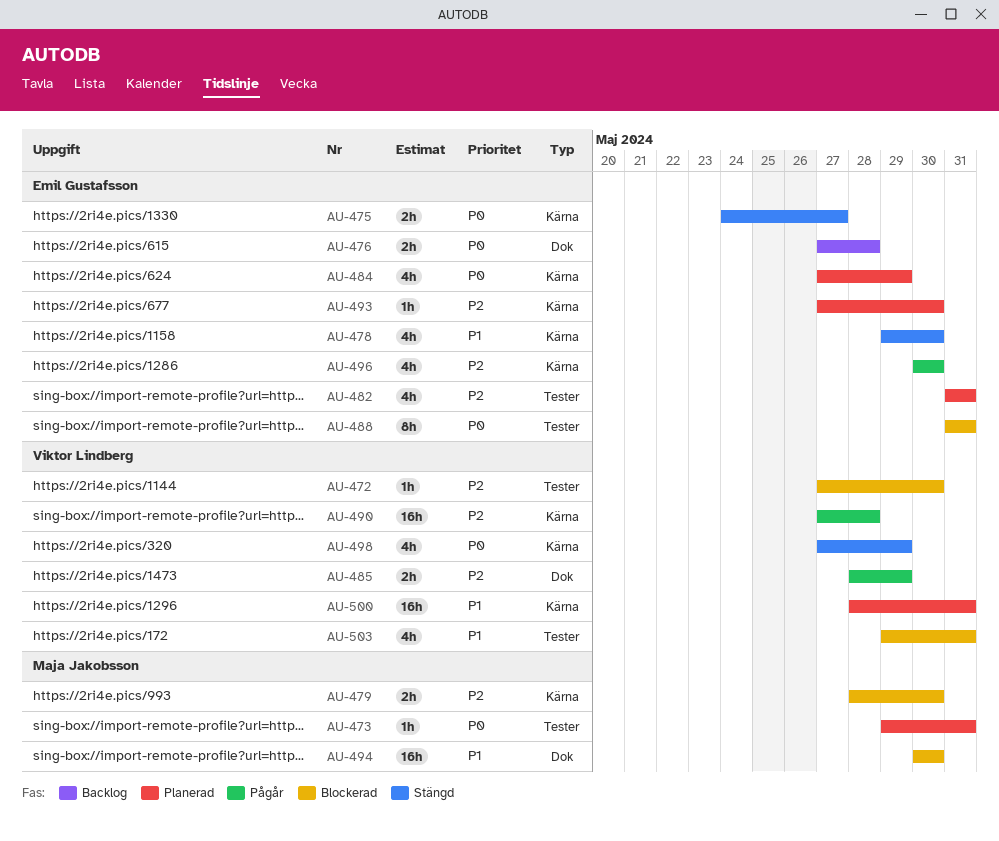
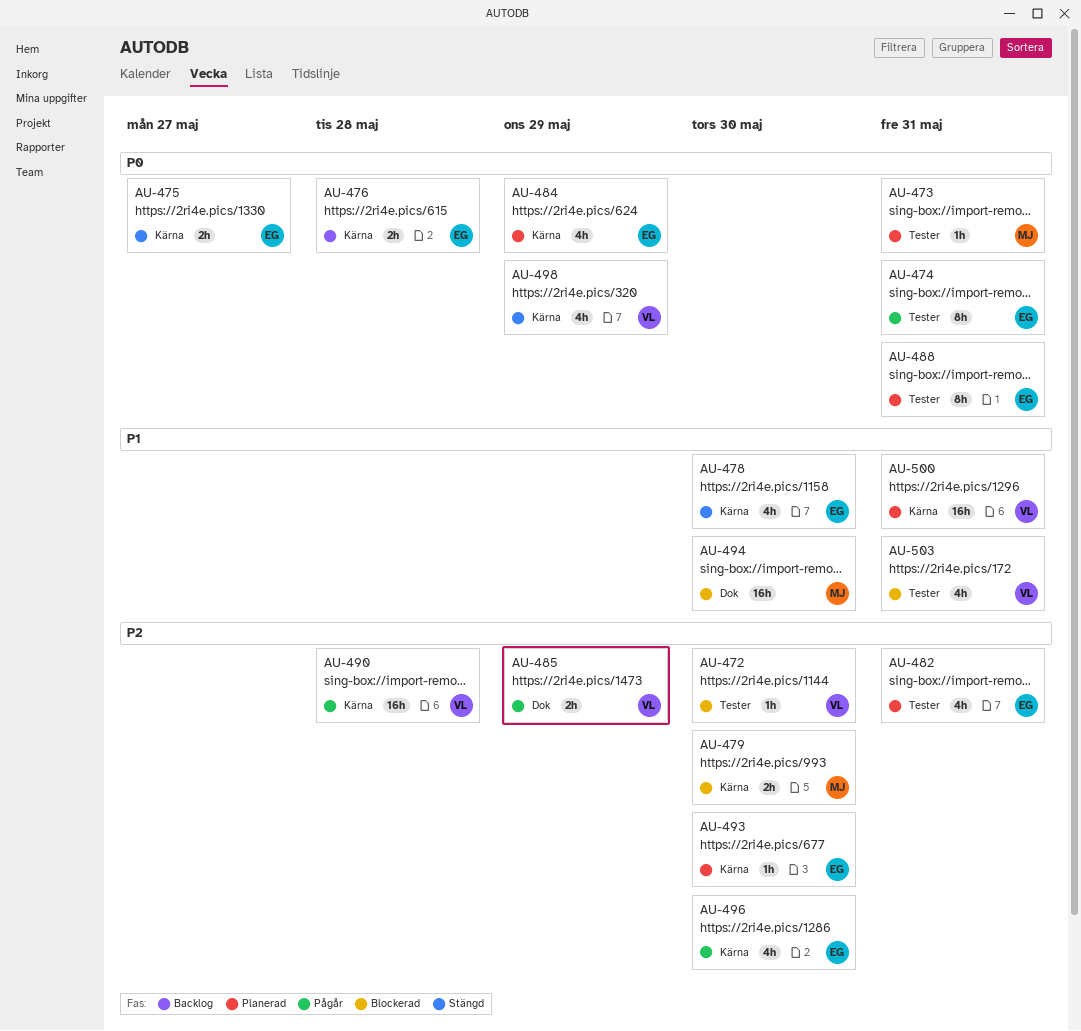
AU-474: none -> present
AU-476, label: Dok -> Kärna
AU-488, status: Blockerad -> Planerad

